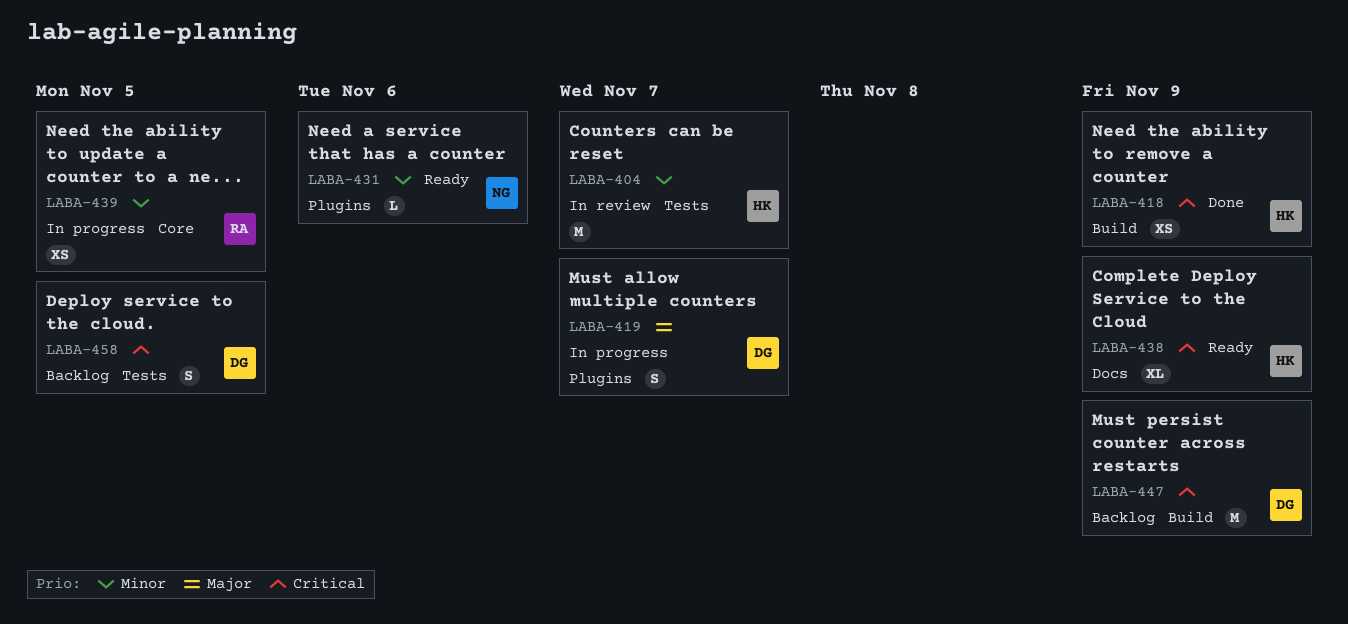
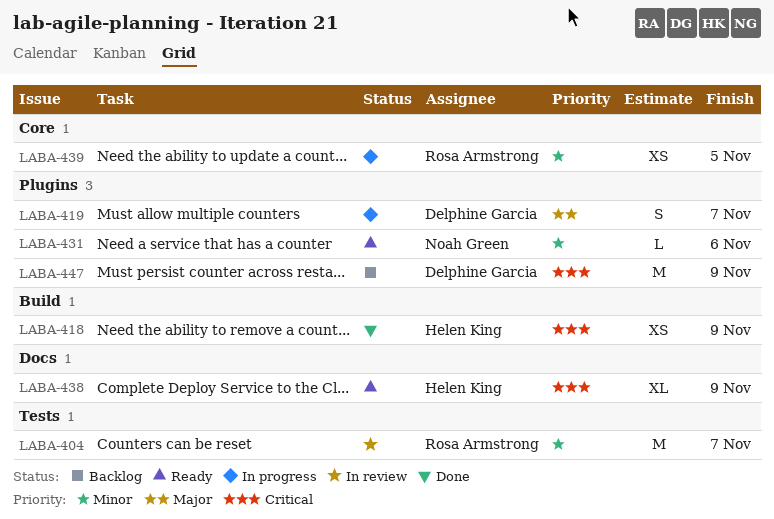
LABA-404, owner: Helen King -> Rosa Armstrong
LABA-447, label: Build -> Plugins
LABA-458: present -> none

